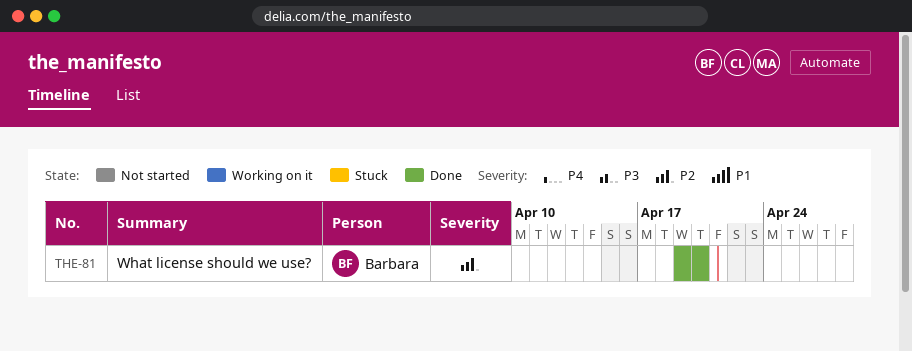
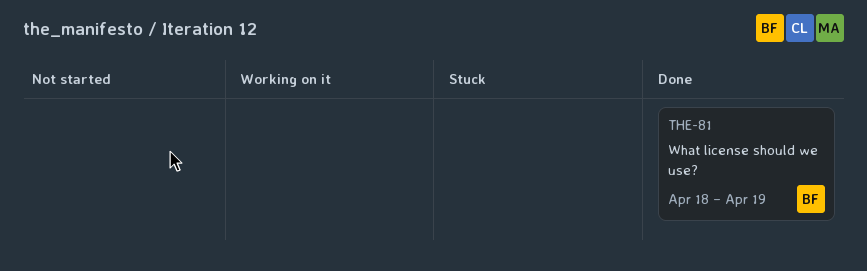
THE-81, start: Apr 19 -> Apr 18
THE-81, due: Apr 20 -> Apr 19

